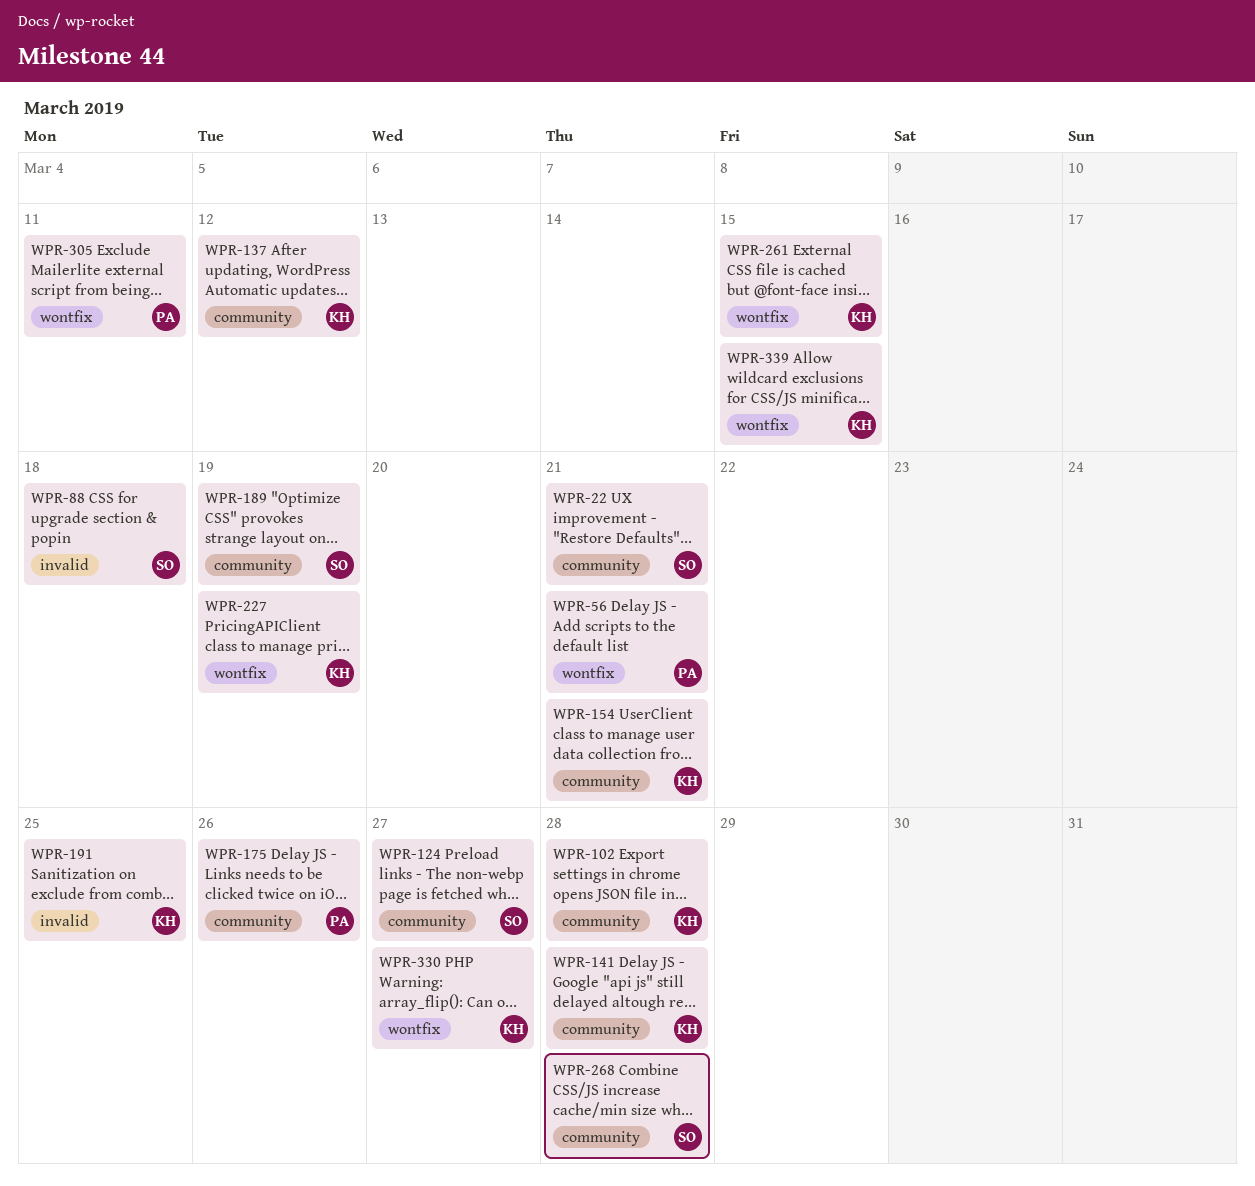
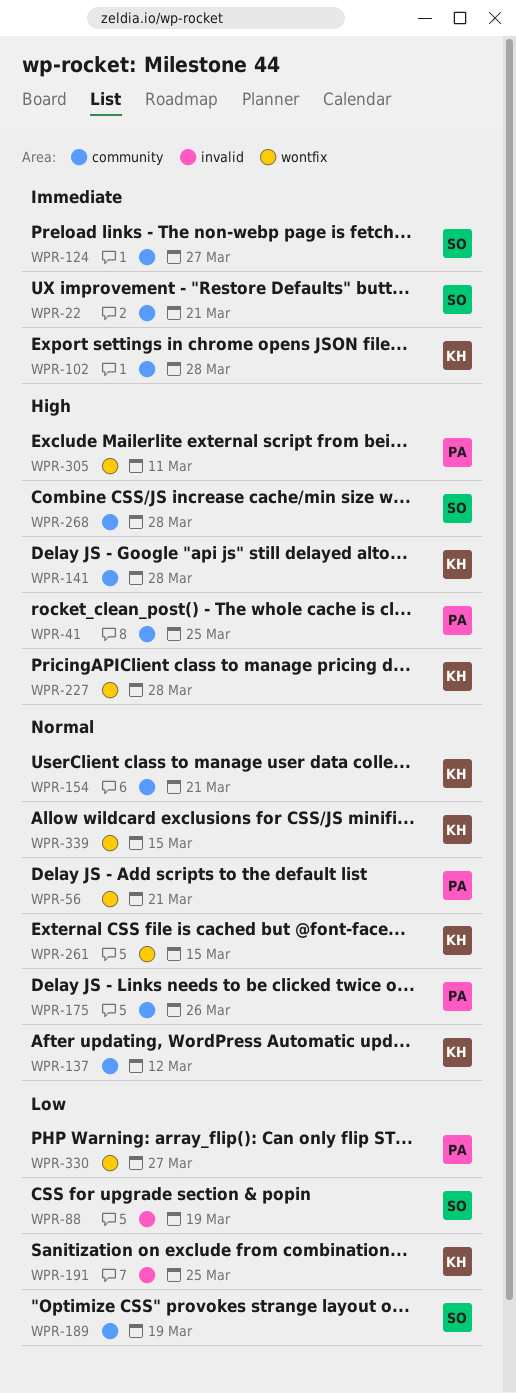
WPR-41: none -> present
WPR-88, due: Mar 18 -> Mar 19
WPR-227, due: Mar 19 -> Mar 28
WPR-330, owner: KH -> PA

